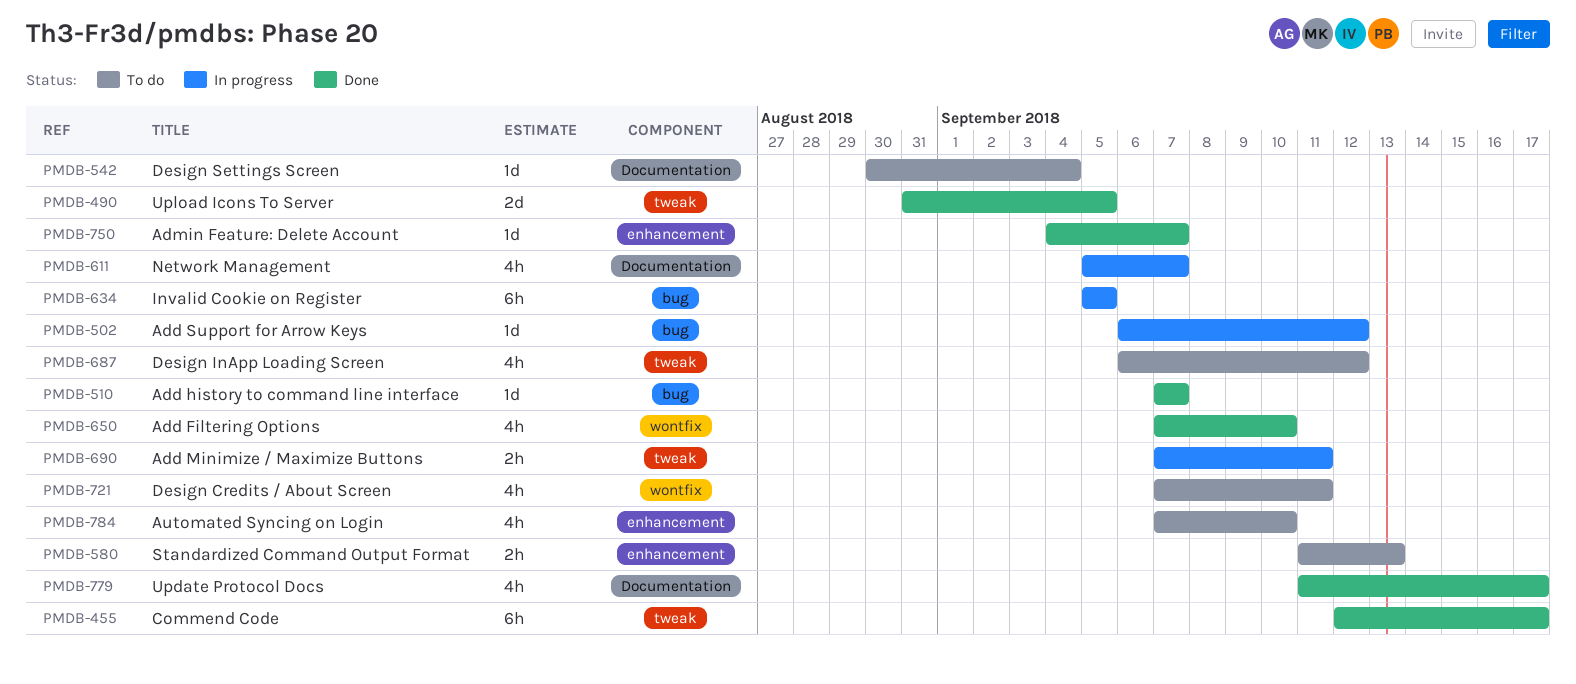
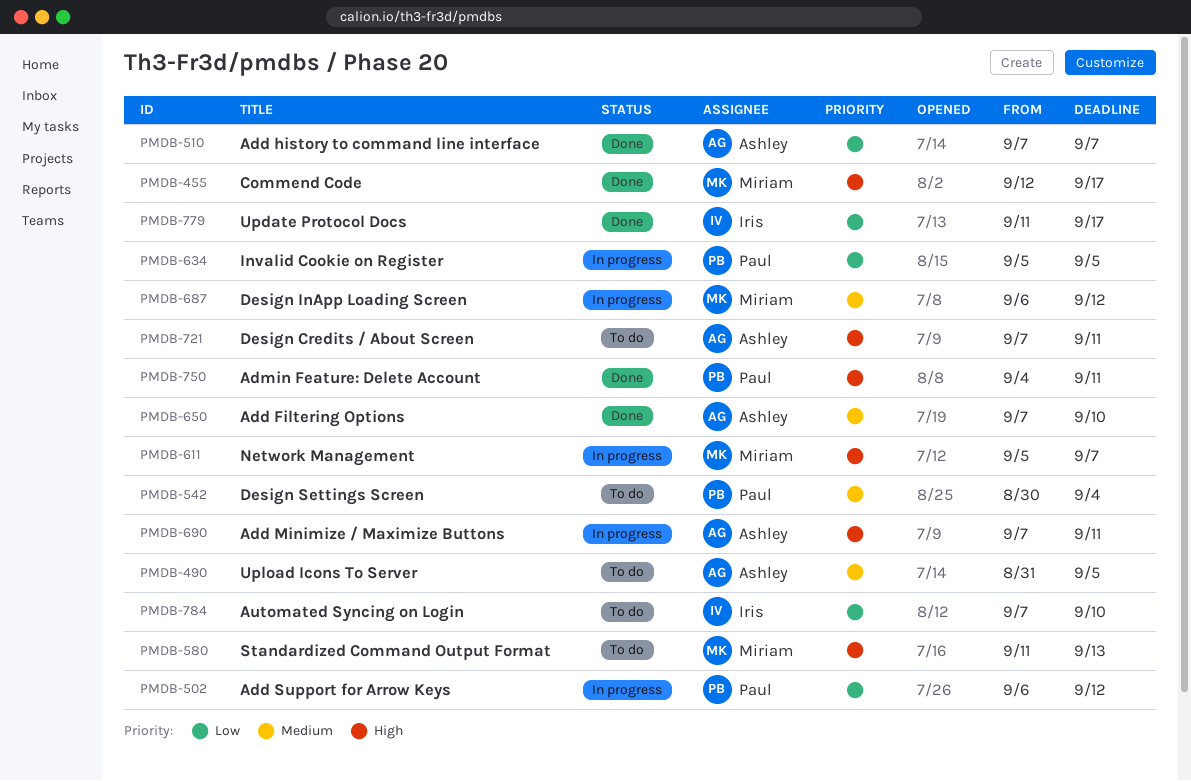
PMDB-490, status: Done -> To do
PMDB-687, status: To do -> In progress
PMDB-750, due: Sep 7 -> Sep 11

